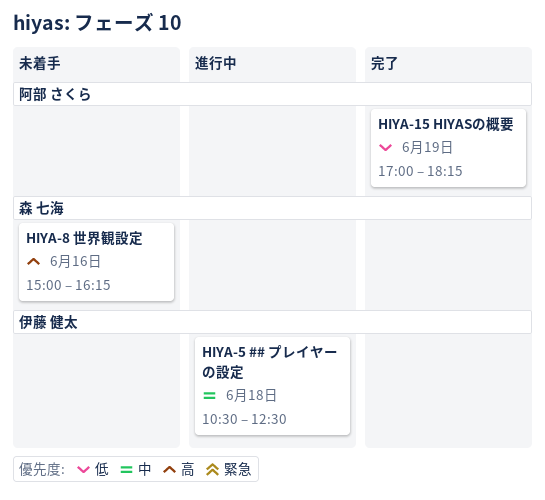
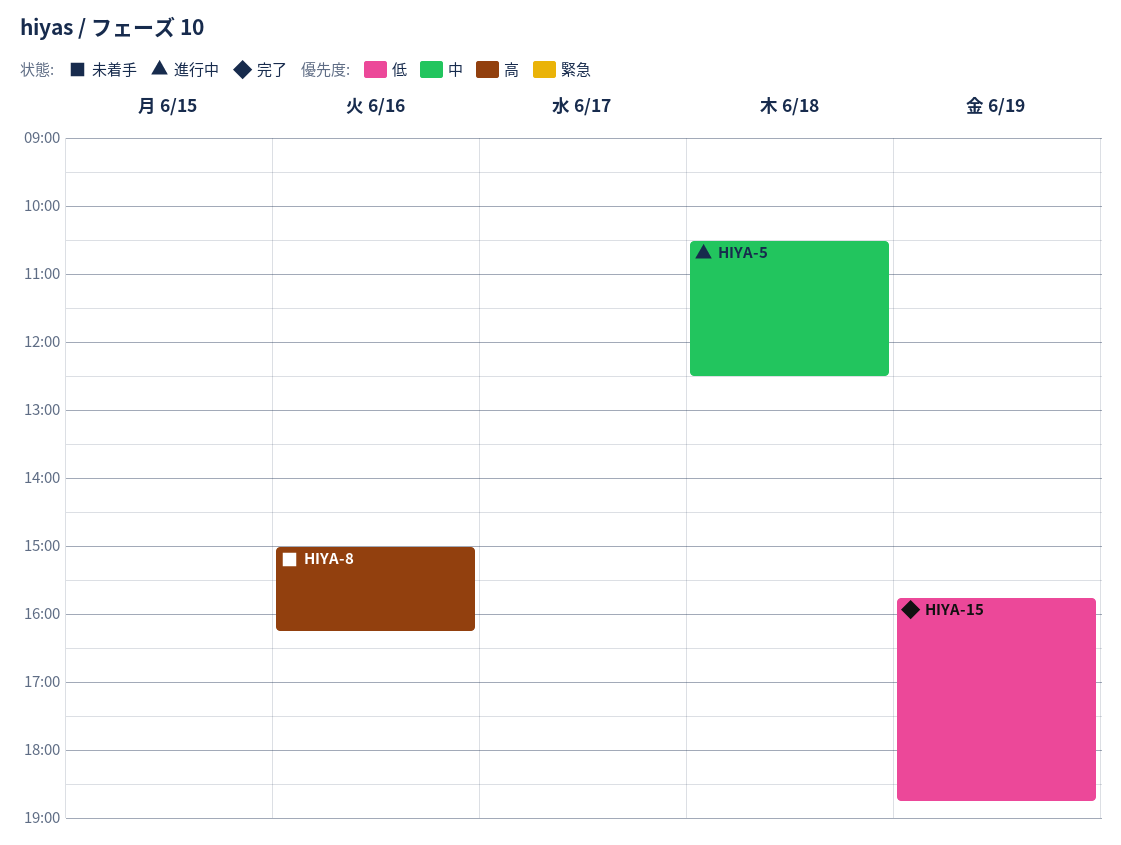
HIYA-15, begins: 17:00 -> 15:45
HIYA-15, ends: 18:15 -> 18:45

